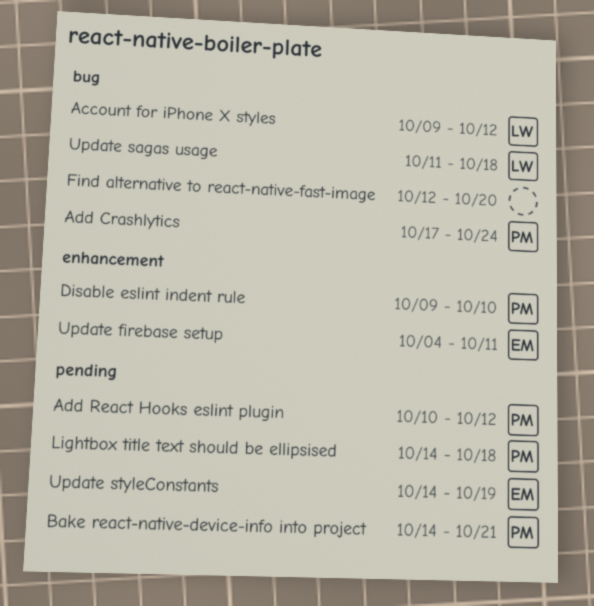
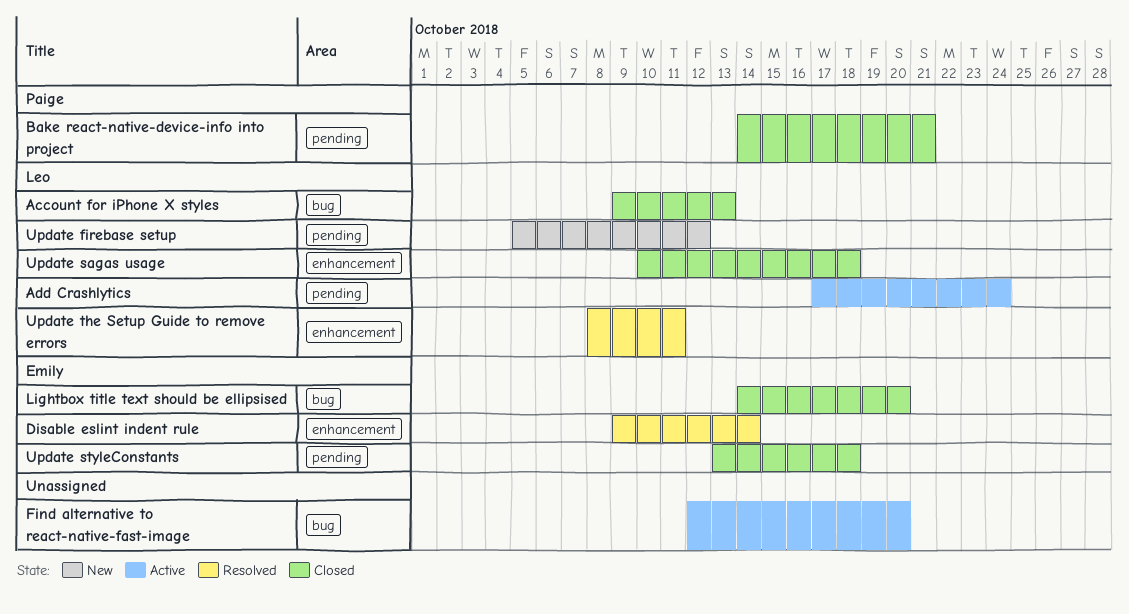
Account for iPhone X styles, due: Oct 12 -> Oct 13
Add Crashlytics, owner: Paige -> Leo
Add Crashlytics, label: bug -> pending
Add React Hooks eslint plugin: present -> none
Disable eslint indent rule, owner: Paige -> Emily
Disable eslint indent rule, due: Oct 10 -> Oct 14
Lightbox title text should be ellipsised, owner: Paige -> Emily
Lightbox title text should be ellipsised, label: pending -> bug
Lightbox title text should be ellipsised, due: Oct 18 -> Oct 20
Update firebase setup, owner: Emily -> Leo
Update firebase setup, label: enhancement -> pending
Update firebase setup, start: Oct 4 -> Oct 5
Update firebase setup, due: Oct 11 -> Oct 12
Update sagas usage, label: bug -> enhancement
Update sagas usage, start: Oct 11 -> Oct 10
Update styleConstants, start: Oct 14 -> Oct 13
Update styleConstants, due: Oct 19 -> Oct 18
Update the Setup Guide to remove errors: none -> present

